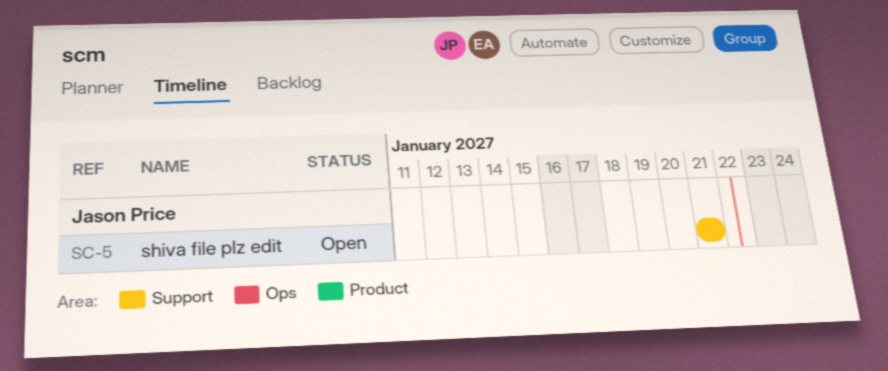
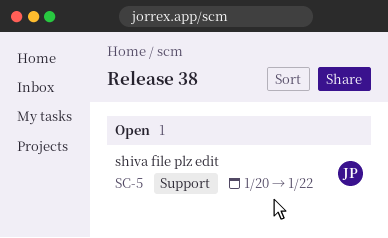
SC-5, start: Jan 21 -> Jan 20
SC-5, due: Jan 21 -> Jan 22

